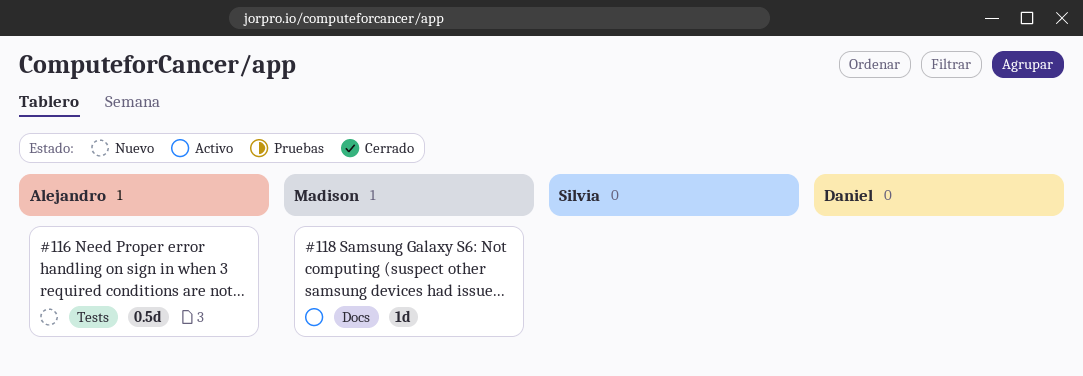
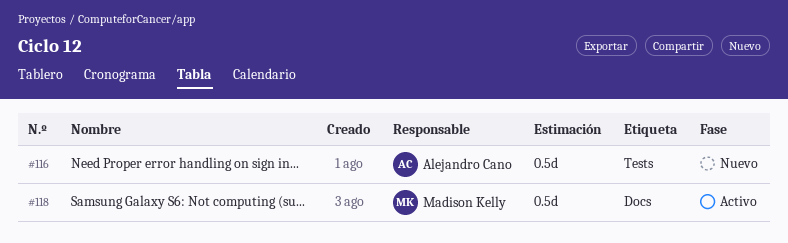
#118, estimate: 1d -> 0.5d

